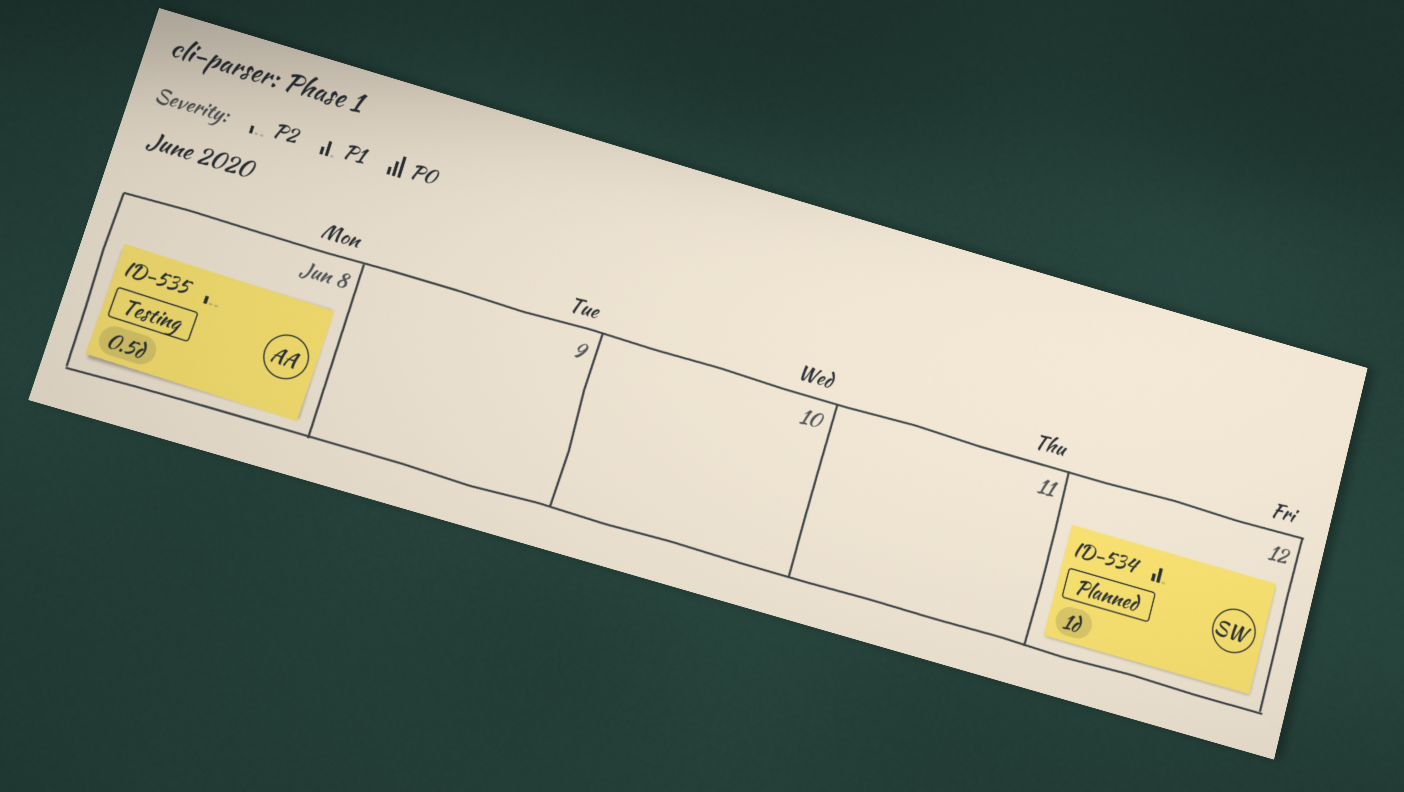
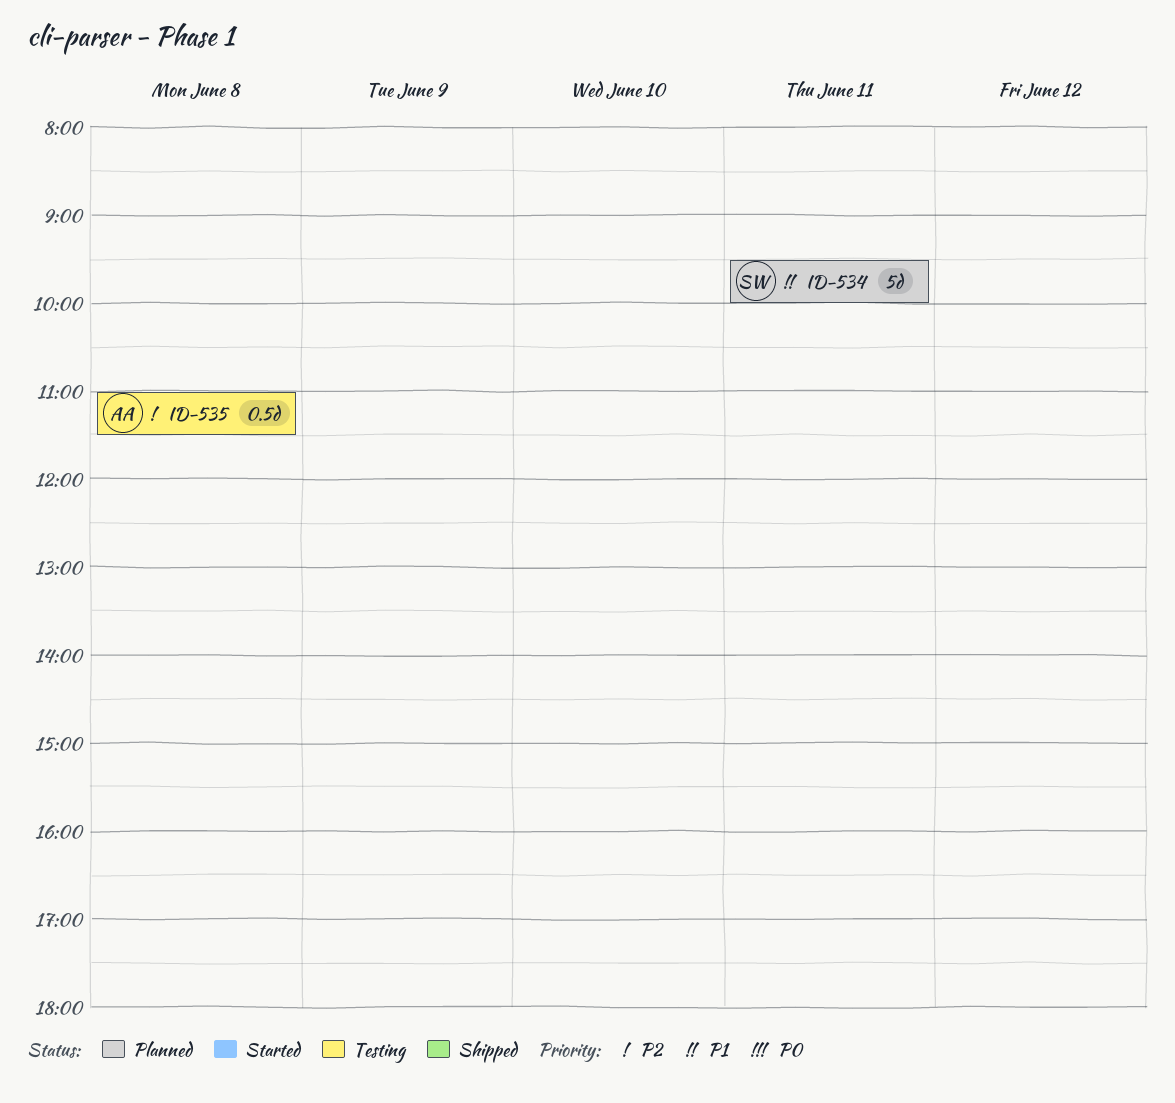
ID-534, estimate: 1d -> 5d
ID-534, day: Jun 12 -> Jun 11

